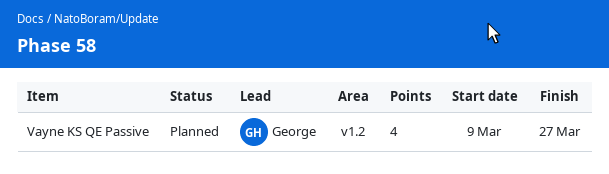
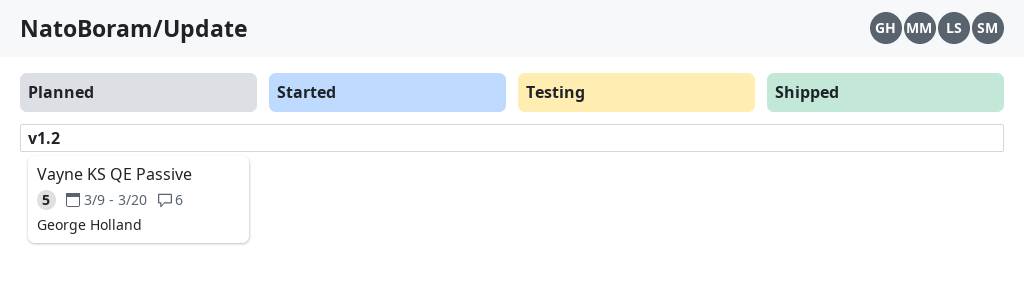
Vayne KS QE Passive, estimate: 4 -> 5
Vayne KS QE Passive, due: Mar 27 -> Mar 20

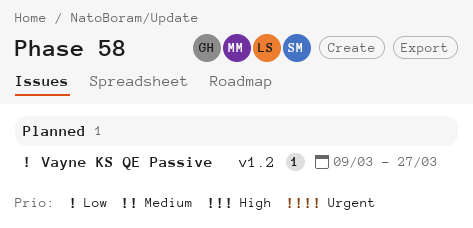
Vayne KS QE Passive, estimate: 5 -> 1
Vayne KS QE Passive, due: Mar 20 -> Mar 27

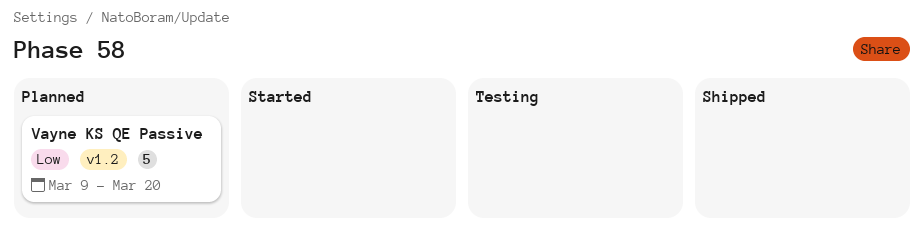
Vayne KS QE Passive, estimate: 1 -> 5
Vayne KS QE Passive, due: Mar 27 -> Mar 20

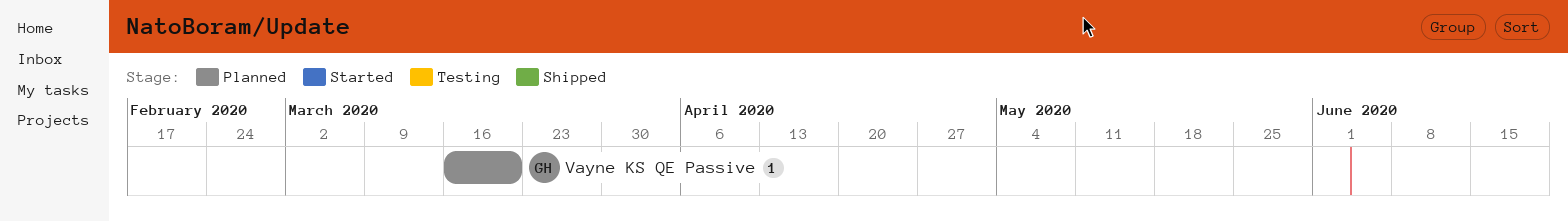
Vayne KS QE Passive, estimate: 5 -> 1
Vayne KS QE Passive, start: Mar 9 -> Mar 16

